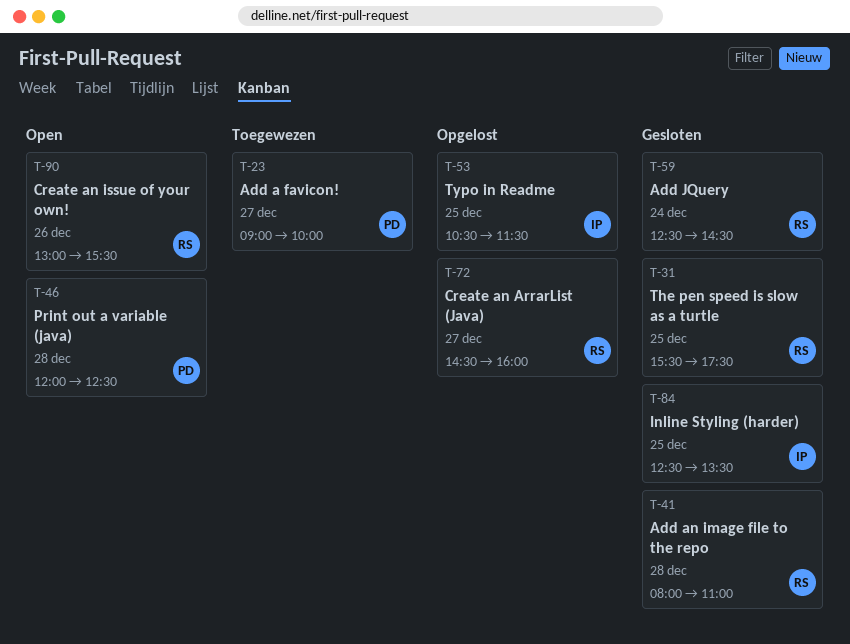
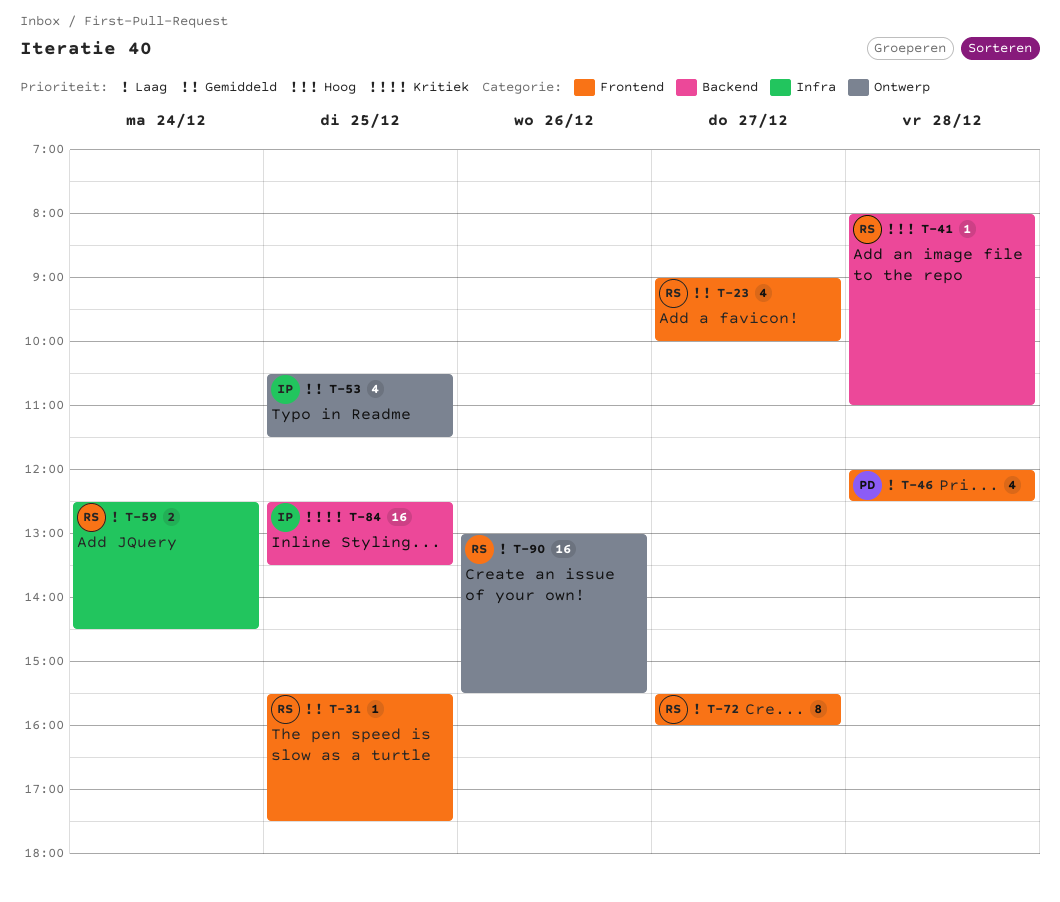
T-23, owner: PD -> RS
T-72, begins: 14:30 -> 15:30

